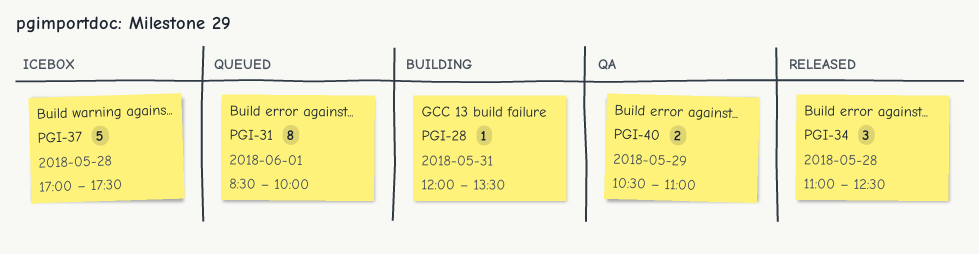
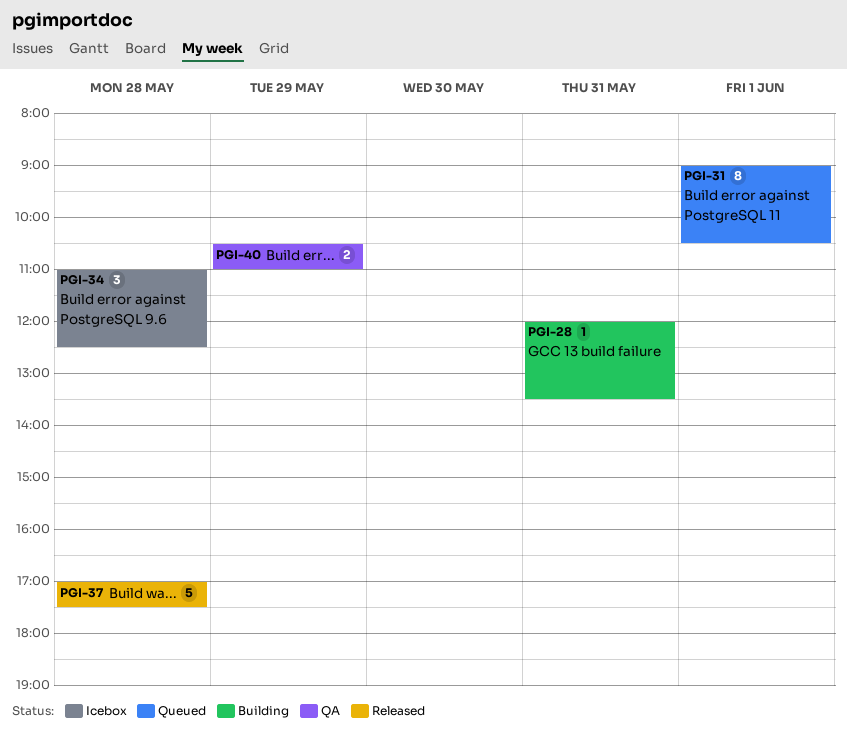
PGI-31, begins: 08:30 -> 09:00
PGI-31, ends: 10:00 -> 10:30
PGI-34, status: Released -> Icebox
PGI-37, status: Icebox -> Released

